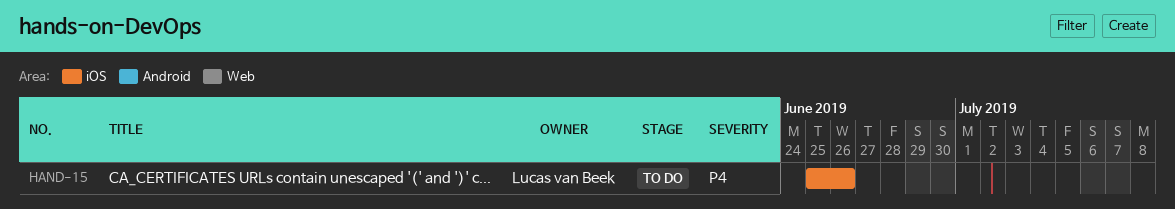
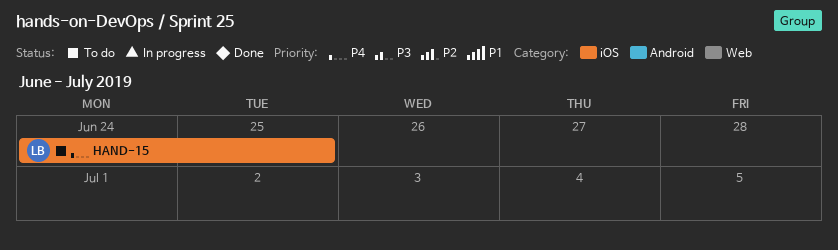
HAND-15, start: Jun 25 -> Jun 24
HAND-15, due: Jun 26 -> Jun 25

